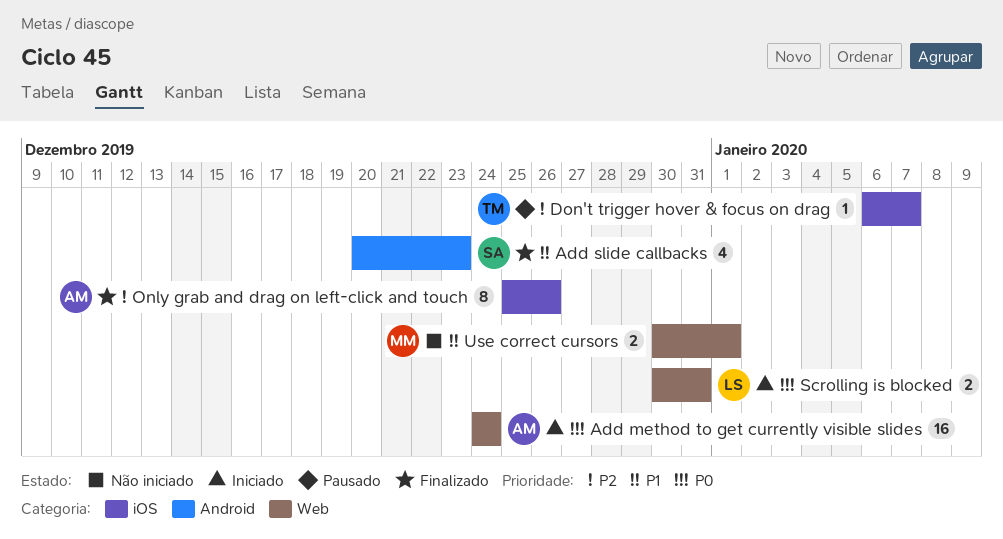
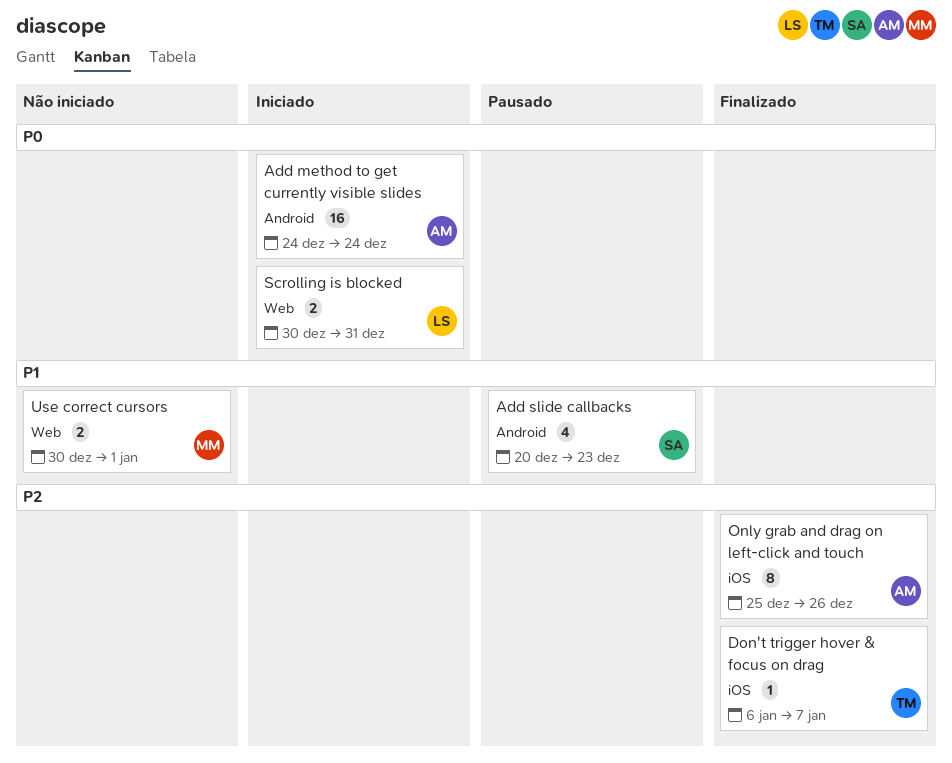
Add method to get currently visible slides, label: Web -> Android
Add slide callbacks, status: Finalizado -> Pausado
Don't trigger hover & focus on drag, status: Pausado -> Finalizado

